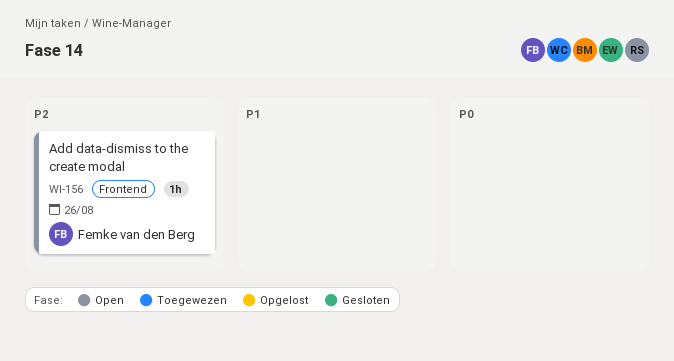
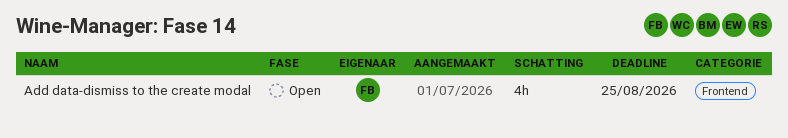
Add data-dismiss to the create modal, estimate: 1h -> 4h
Add data-dismiss to the create modal, due: Aug 26 -> Aug 25

